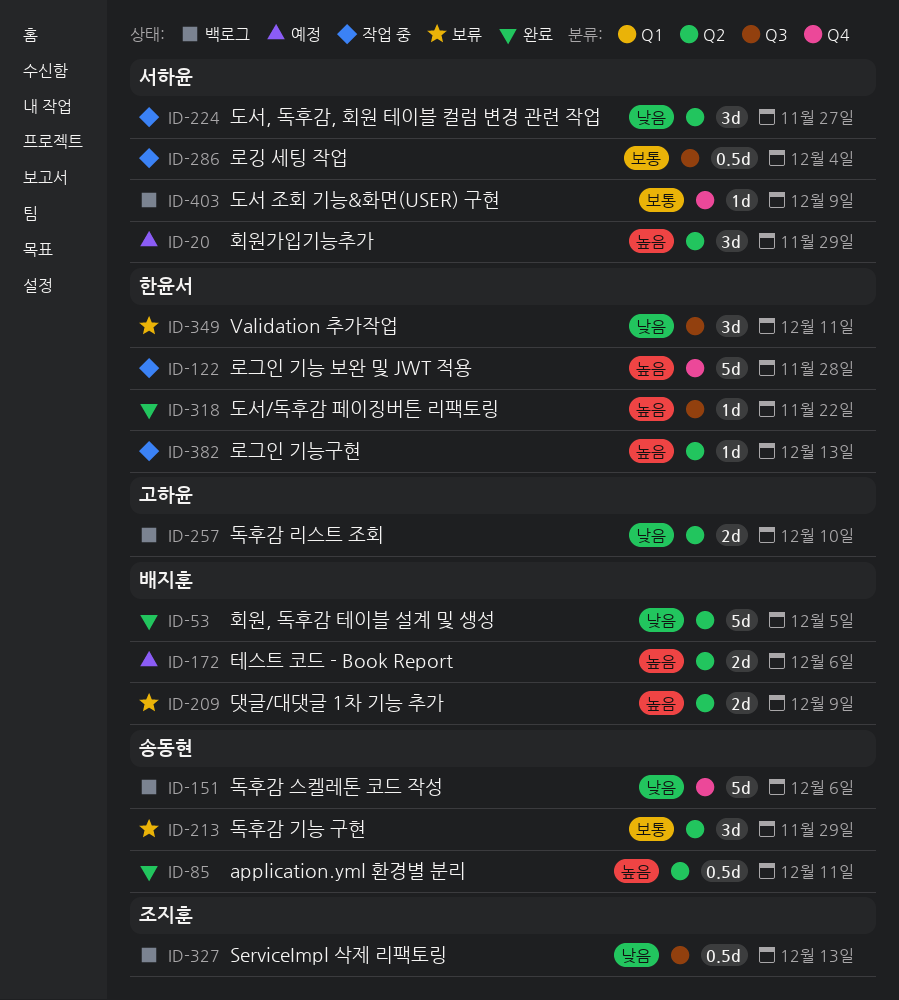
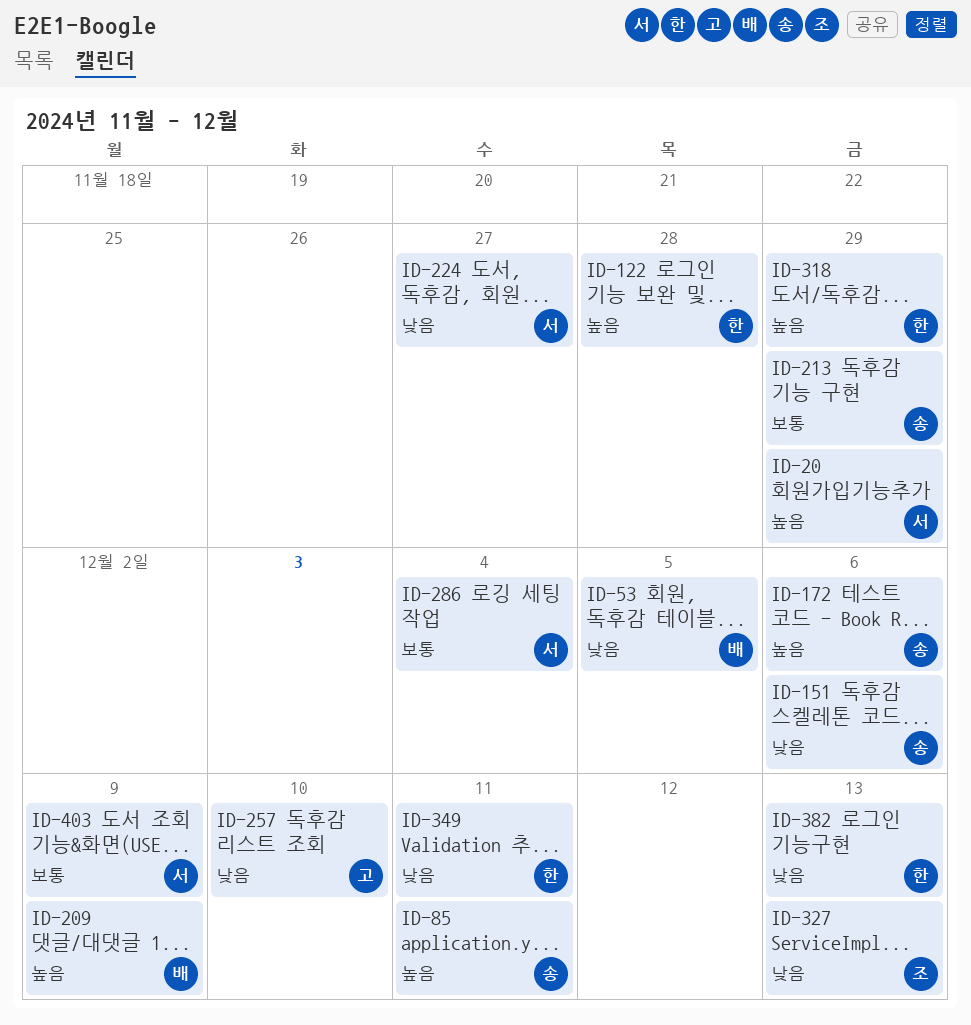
ID-172, owner: 배지훈 -> 송동현
ID-318, due: Nov 22 -> Nov 29
ID-382, priority: 높음 -> 낮음

